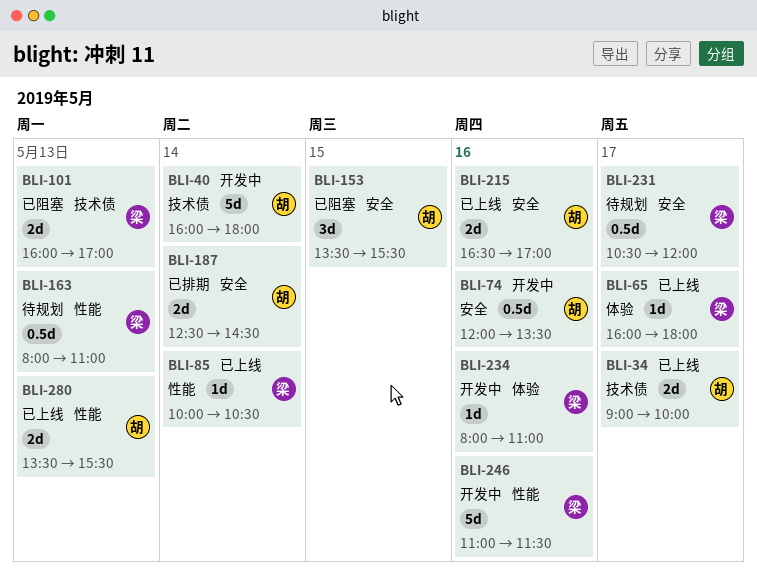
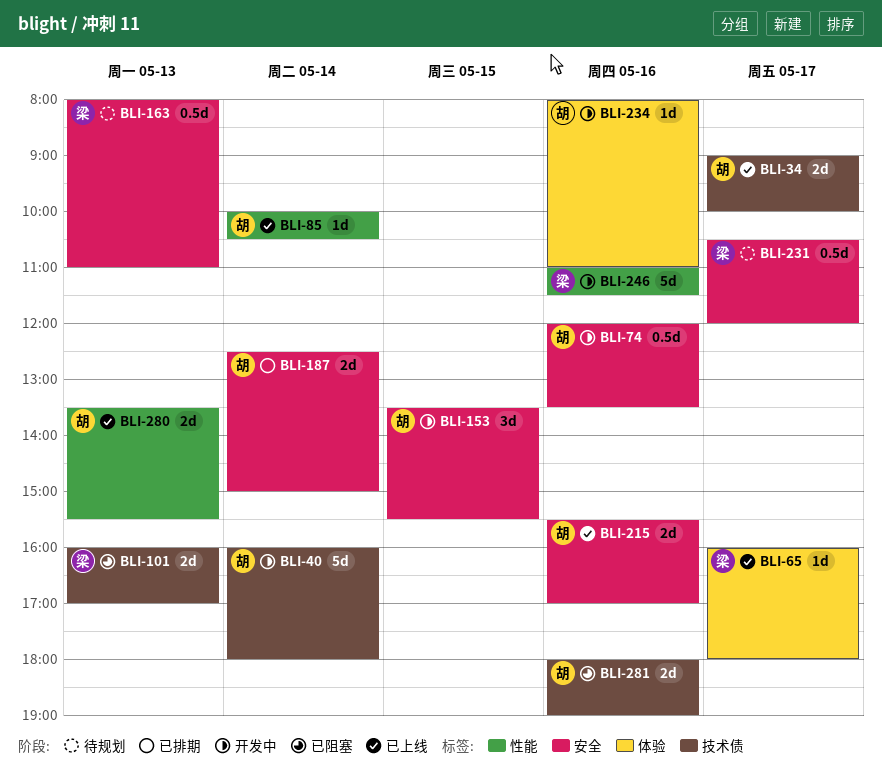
BLI-85, owner: 梁 -> 胡
BLI-153, status: 已阻塞 -> 开发中
BLI-163, label: 性能 -> 安全
BLI-187, ends: 14:30 -> 15:00
BLI-215, begins: 16:30 -> 15:30
BLI-234, owner: 梁 -> 胡
BLI-281: none -> present

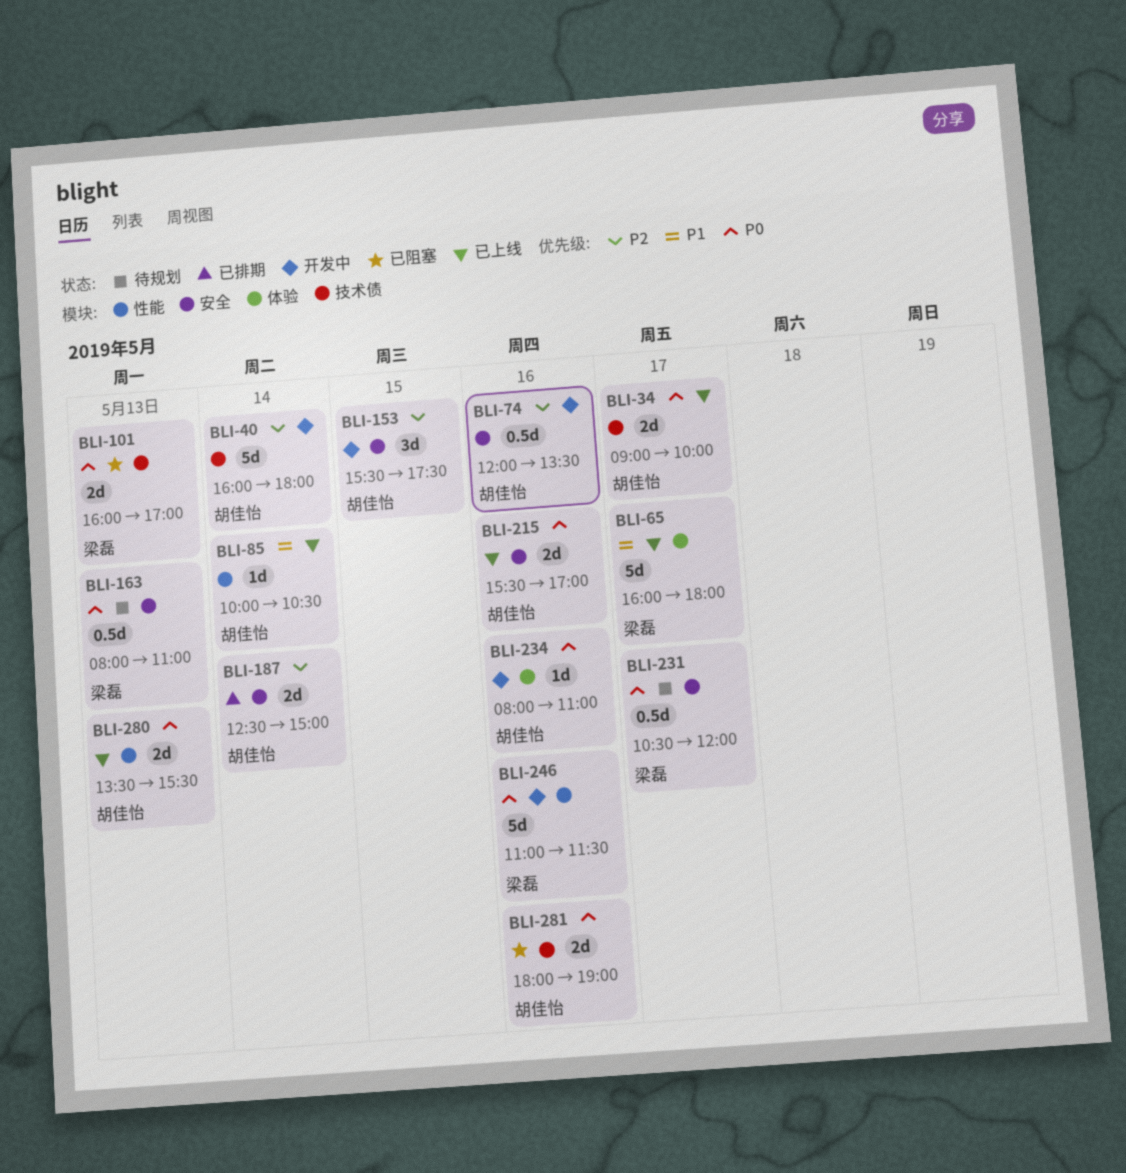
BLI-65, estimate: 1d -> 5d
BLI-153, begins: 13:30 -> 15:30
BLI-153, ends: 15:30 -> 17:30

